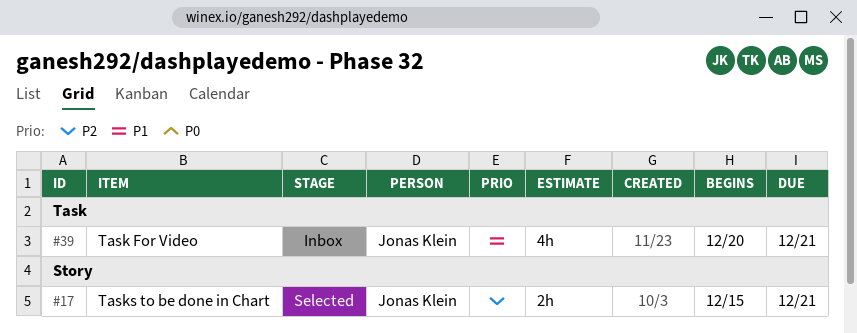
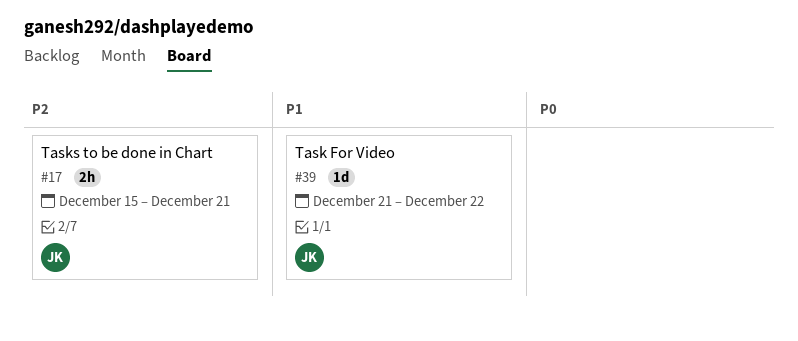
#39, estimate: 4h -> 1d
#39, start: Dec 20 -> Dec 21
#39, due: Dec 21 -> Dec 22

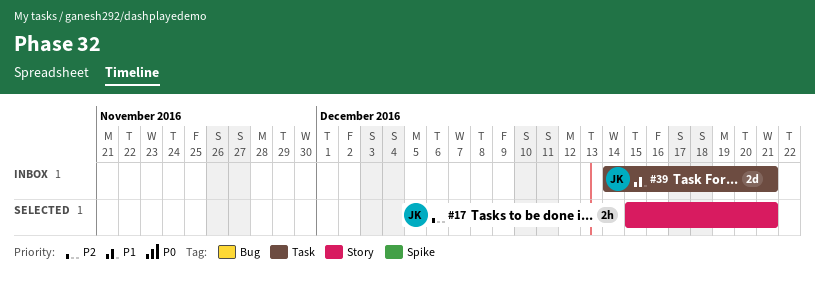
#39, estimate: 1d -> 2d
#39, start: Dec 21 -> Dec 14
#39, due: Dec 22 -> Dec 21

